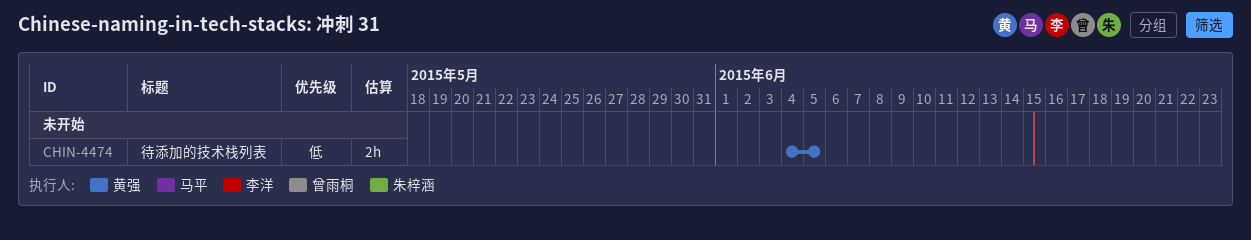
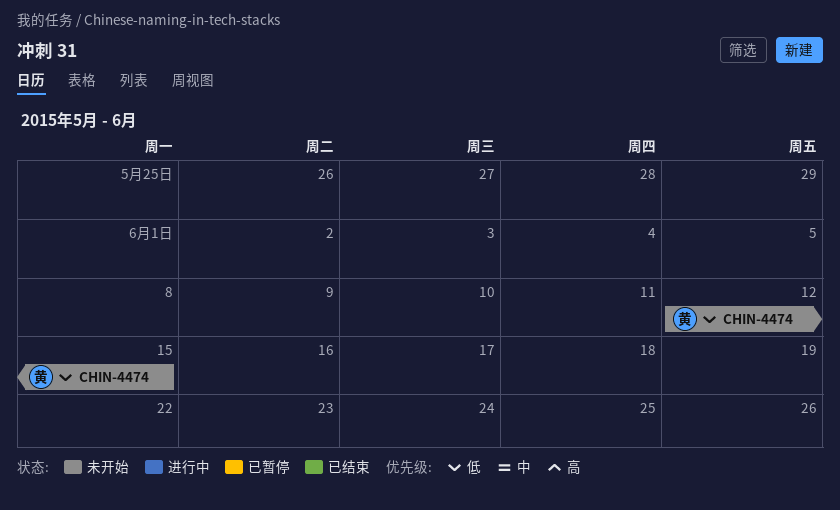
CHIN-4474, start: Jun 4 -> Jun 12
CHIN-4474, due: Jun 5 -> Jun 15

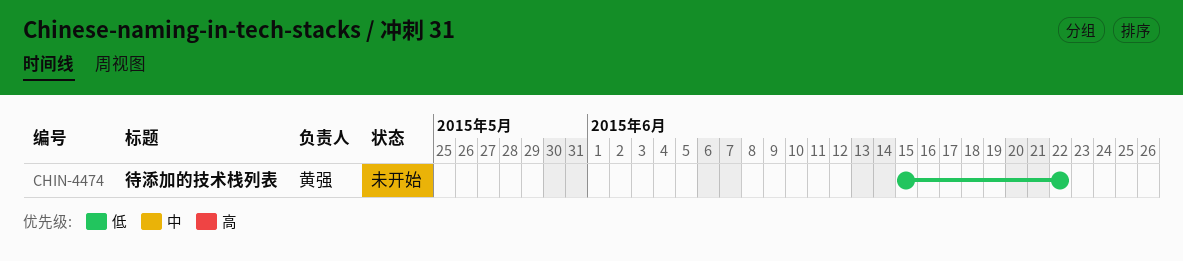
CHIN-4474, start: Jun 12 -> Jun 15
CHIN-4474, due: Jun 15 -> Jun 22

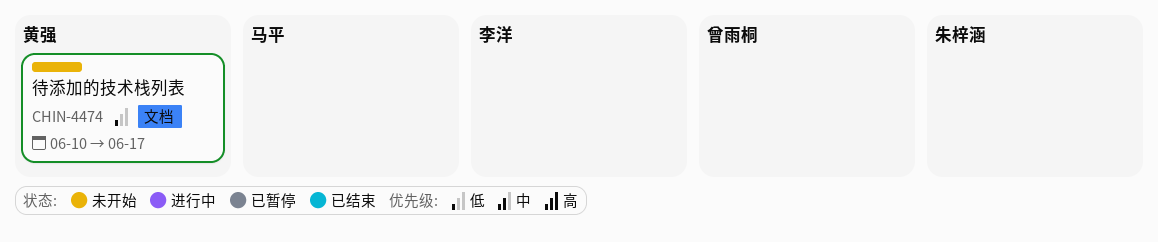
CHIN-4474, start: Jun 15 -> Jun 10
CHIN-4474, due: Jun 22 -> Jun 17

